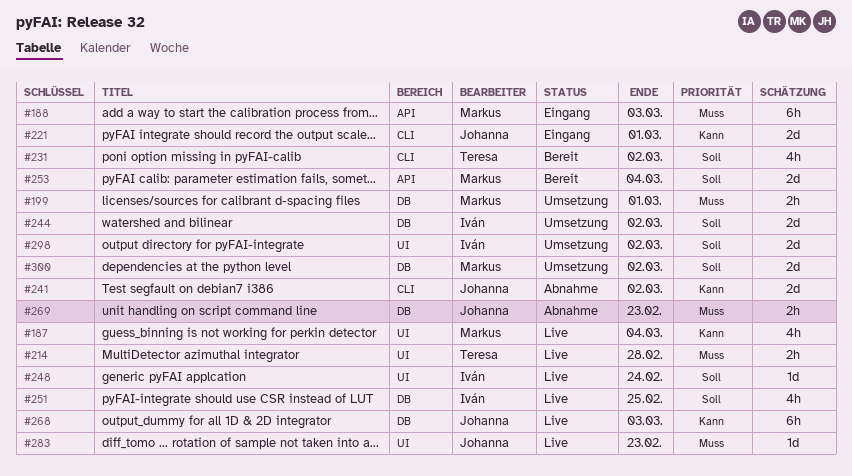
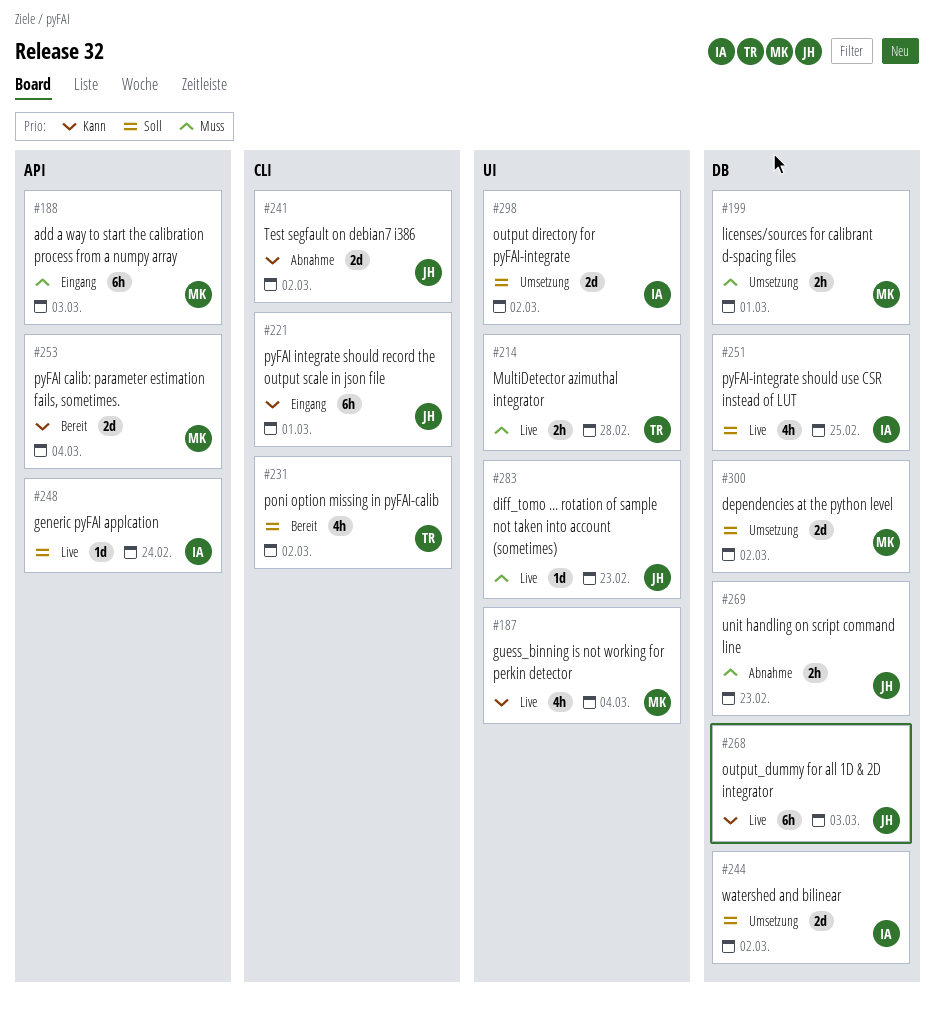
#221, estimate: 2d -> 6h
#248, label: UI -> API
#253, priority: Soll -> Kann

